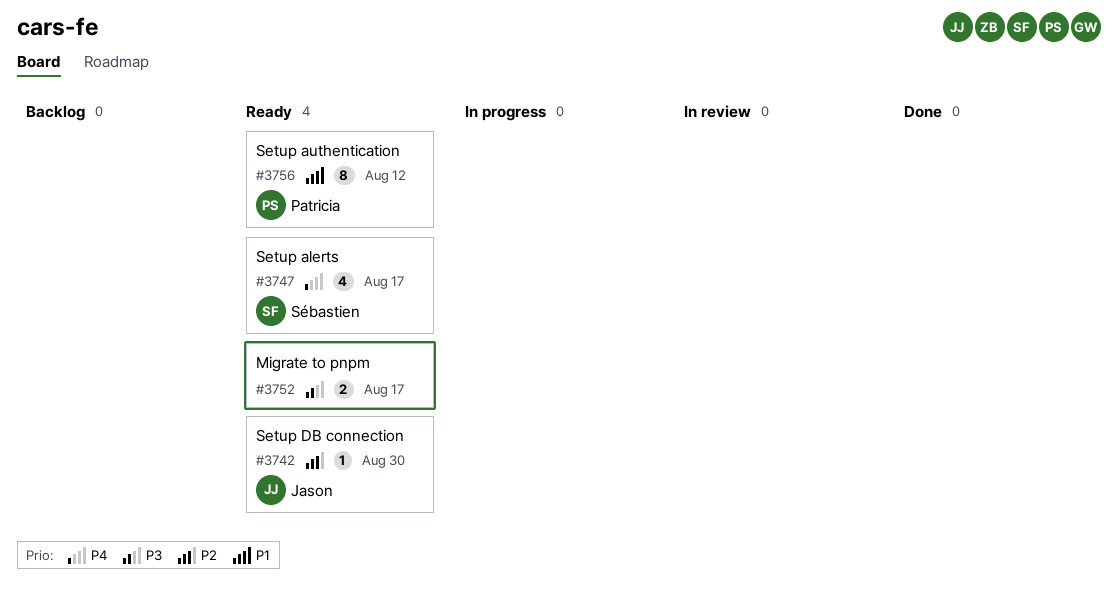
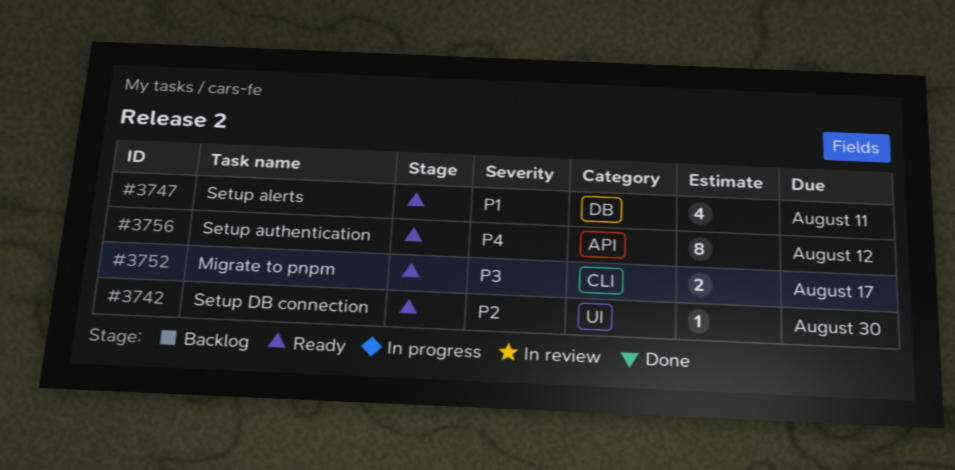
#3747, priority: P4 -> P1
#3747, due: Aug 17 -> Aug 11
#3756, priority: P1 -> P4

